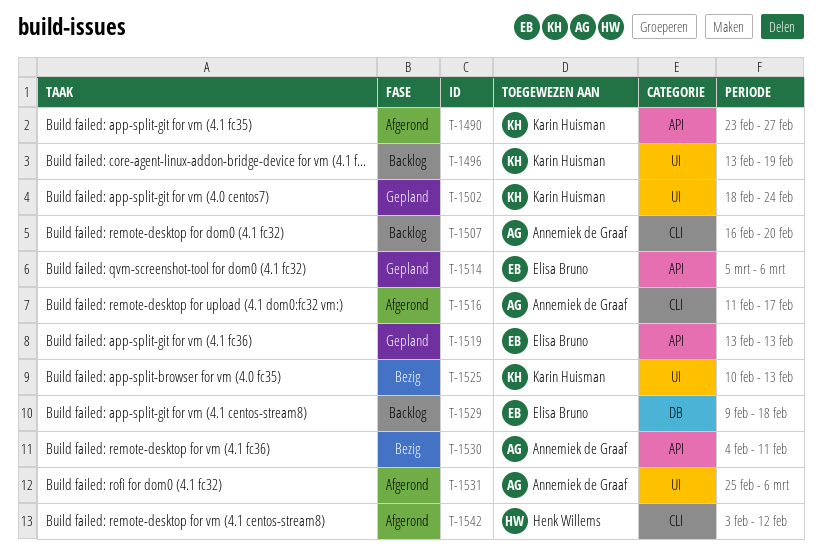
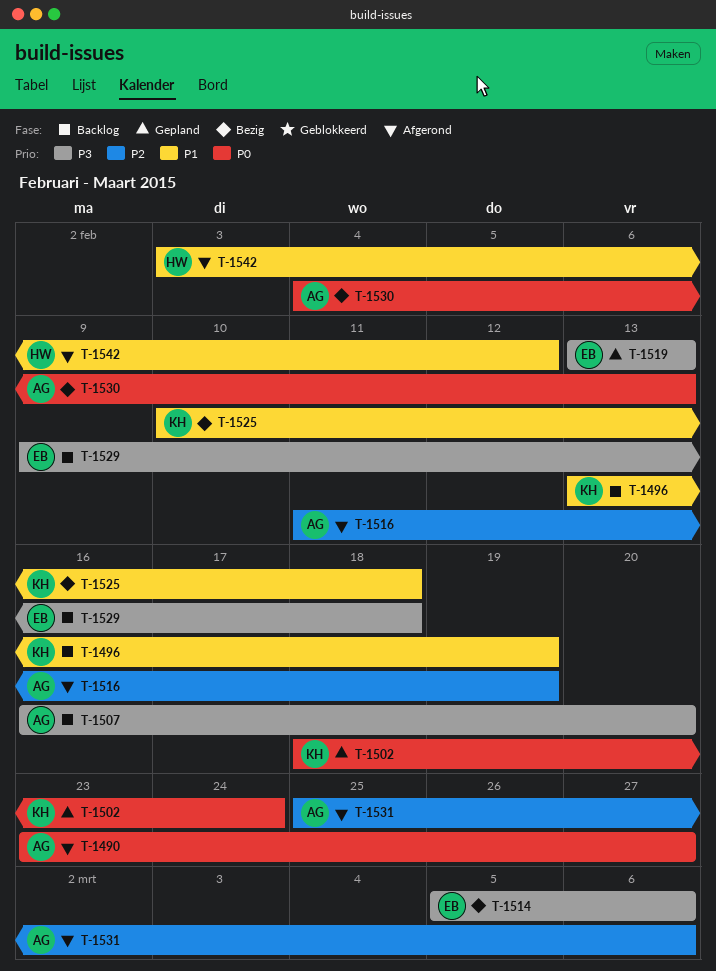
T-1490, owner: Karin Huisman -> Annemiek de Graaf
T-1514, status: Gepland -> Bezig
T-1516, due: Feb 17 -> Feb 19
T-1525, due: Feb 13 -> Feb 18
T-1530, due: Feb 11 -> Feb 13

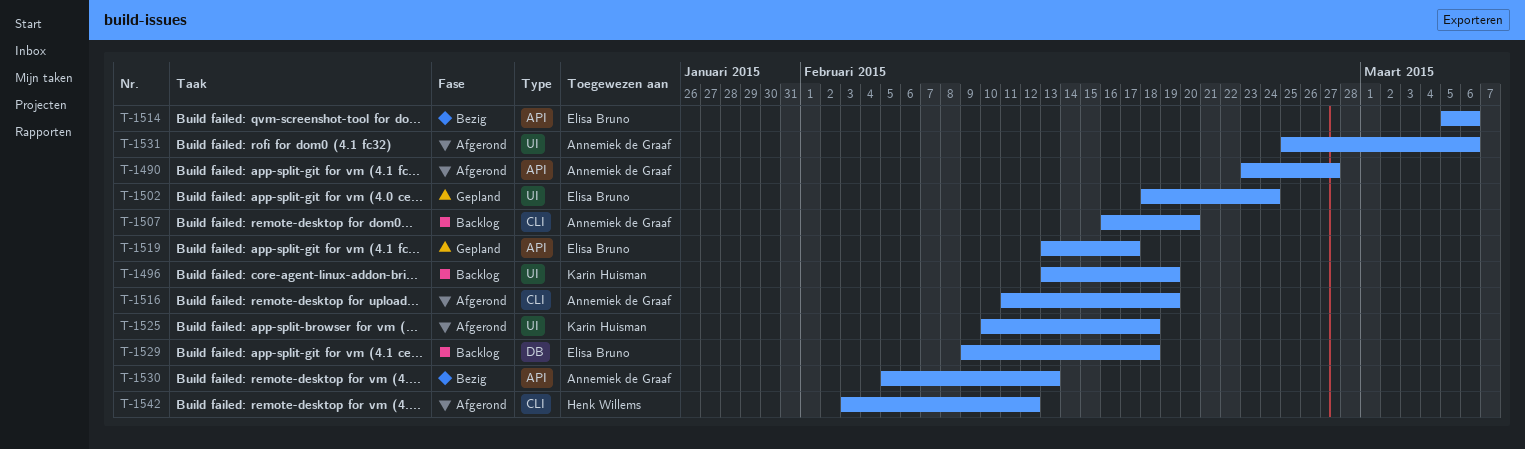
T-1502, owner: Karin Huisman -> Elisa Bruno
T-1519, due: Feb 13 -> Feb 17
T-1525, status: Bezig -> Afgerond
T-1530, start: Feb 4 -> Feb 5

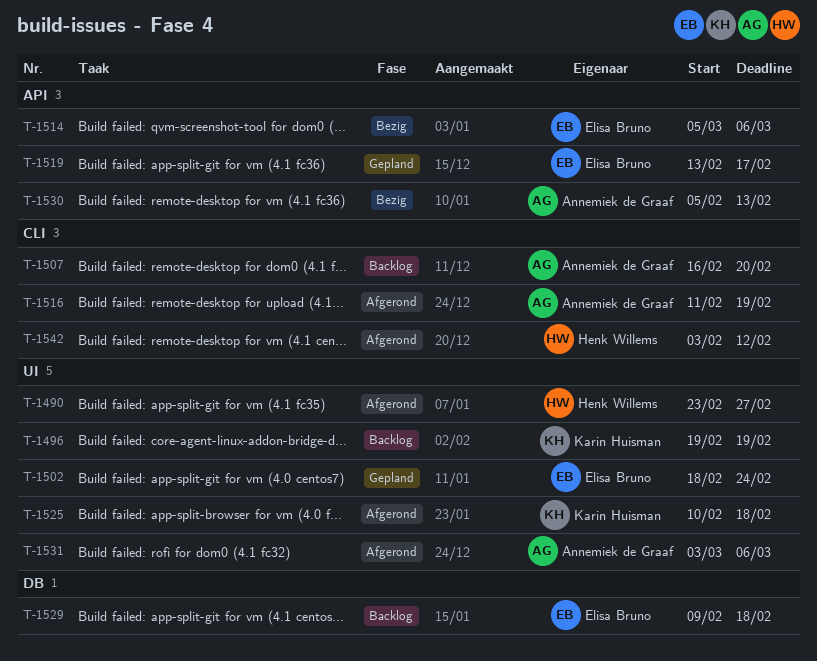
T-1490, owner: Annemiek de Graaf -> Henk Willems
T-1490, label: API -> UI
T-1496, start: Feb 13 -> Feb 19
T-1531, start: Feb 25 -> Mar 3

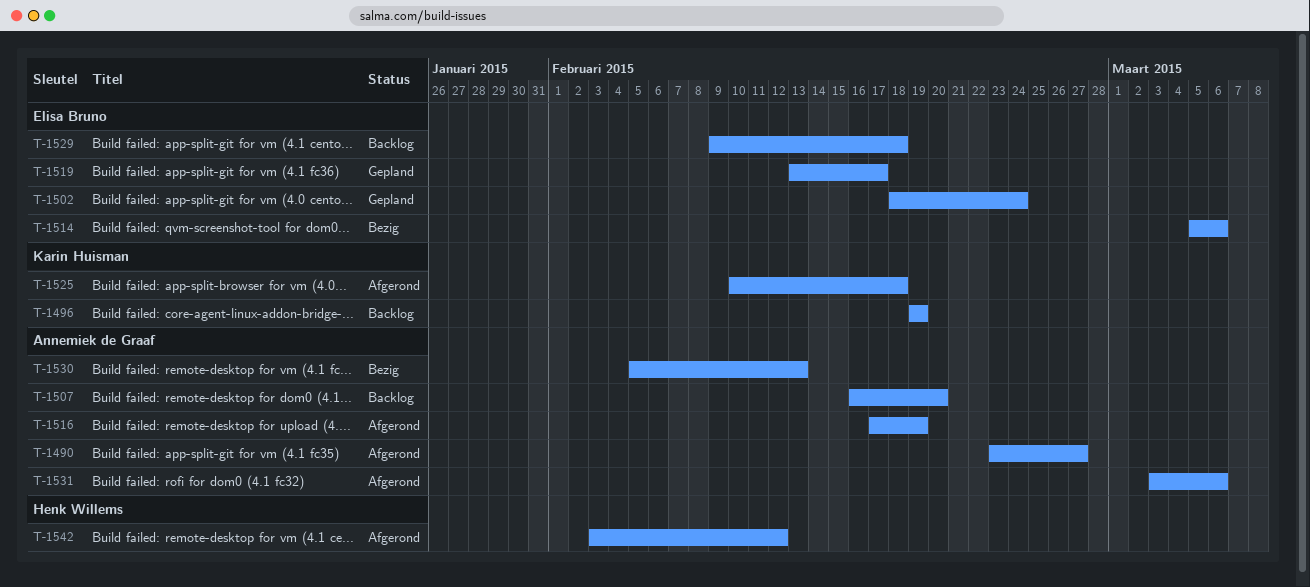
T-1490, owner: Henk Willems -> Annemiek de Graaf
T-1516, start: Feb 11 -> Feb 17

